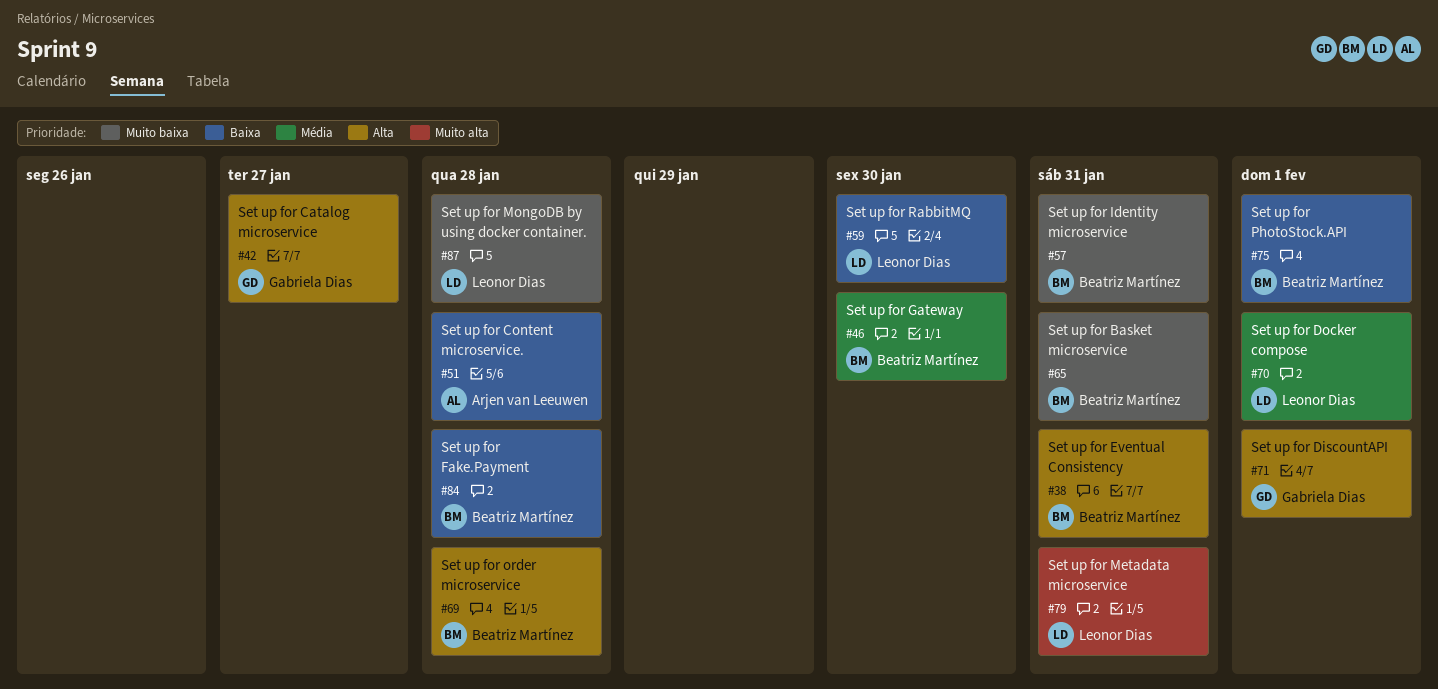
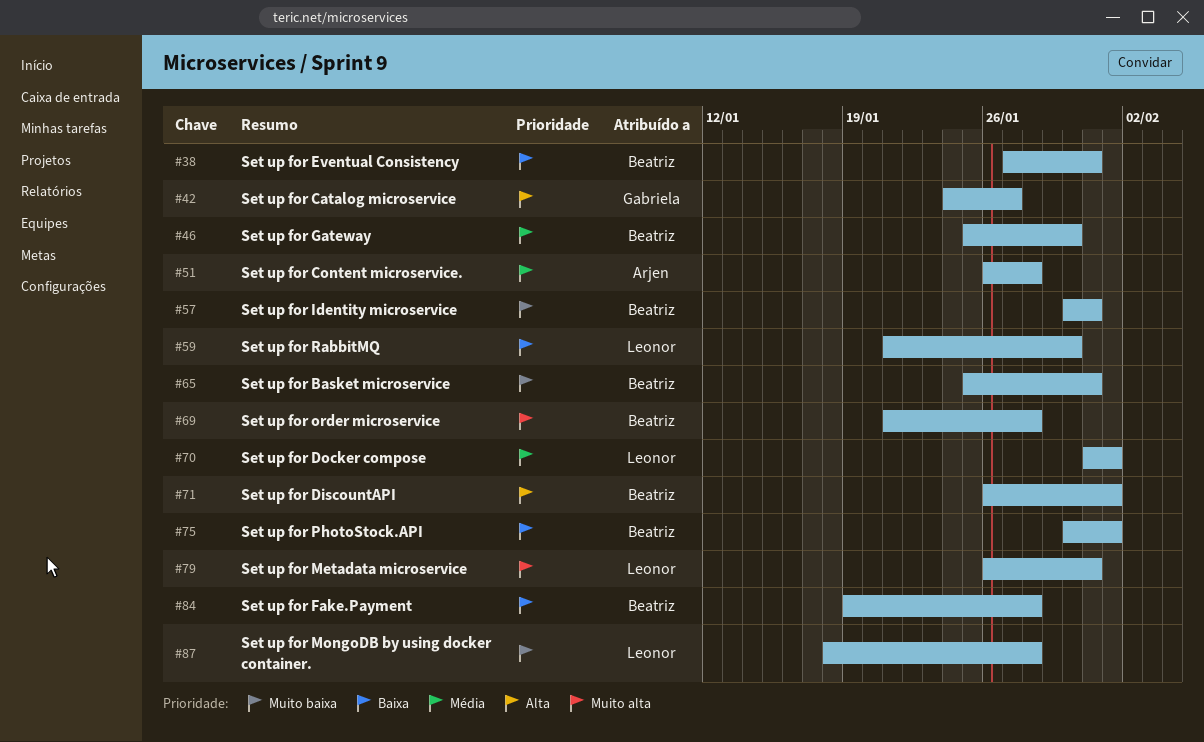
#38, priority: Alta -> Baixa
#51, priority: Baixa -> Média
#69, priority: Alta -> Muito alta
#71, owner: Gabriela Dias -> Beatriz Martínez

